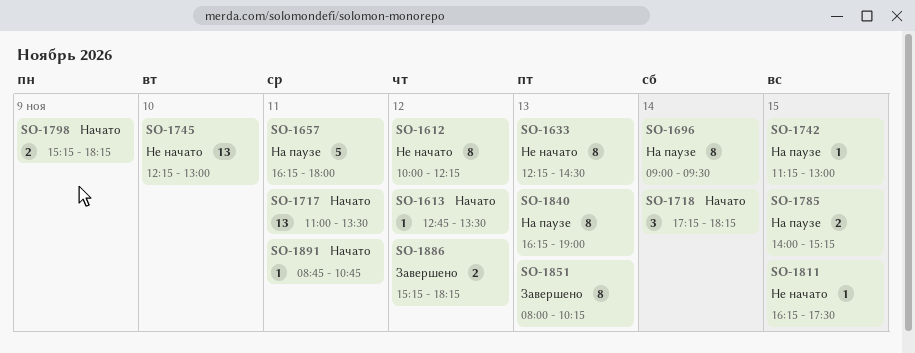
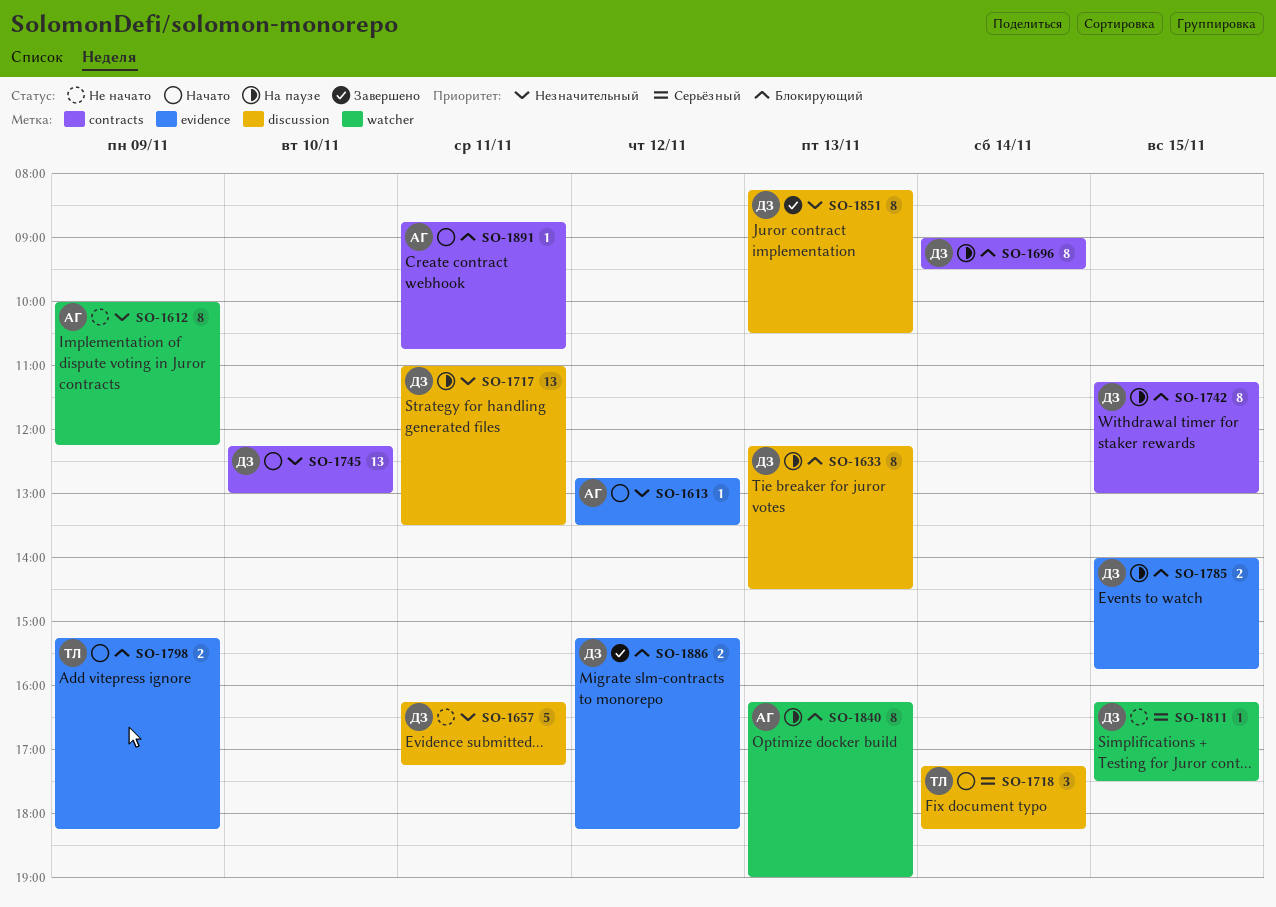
SO-1612, day: Nov 12 -> Nov 9
SO-1633, status: Не начато -> На паузе
SO-1657, status: На паузе -> Не начато
SO-1657, ends: 18:00 -> 17:15
SO-1717, status: Начато -> На паузе
SO-1742, estimate: 1 -> 8
SO-1745, status: Не начато -> Начато
SO-1785, ends: 15:15 -> 15:45
SO-1851, begins: 08:00 -> 08:15
SO-1851, ends: 10:15 -> 10:30

